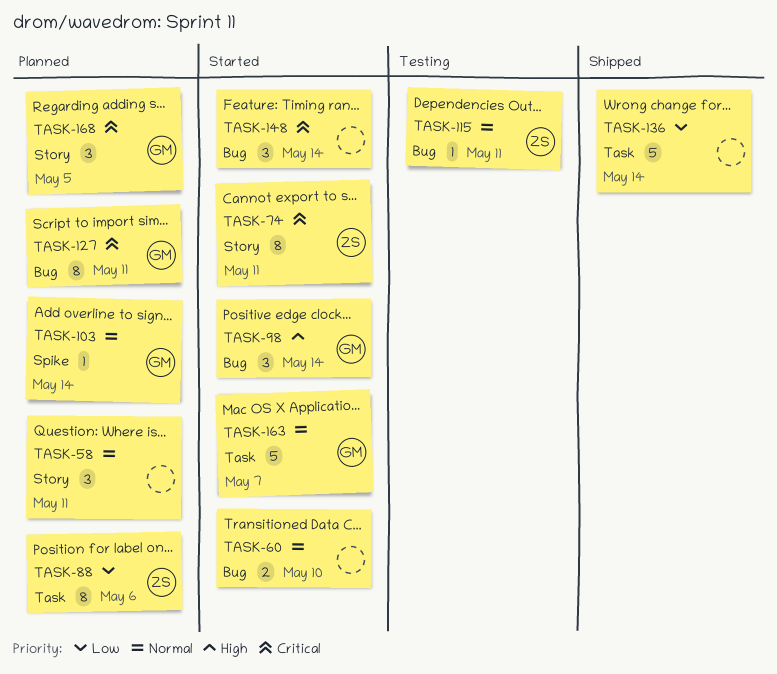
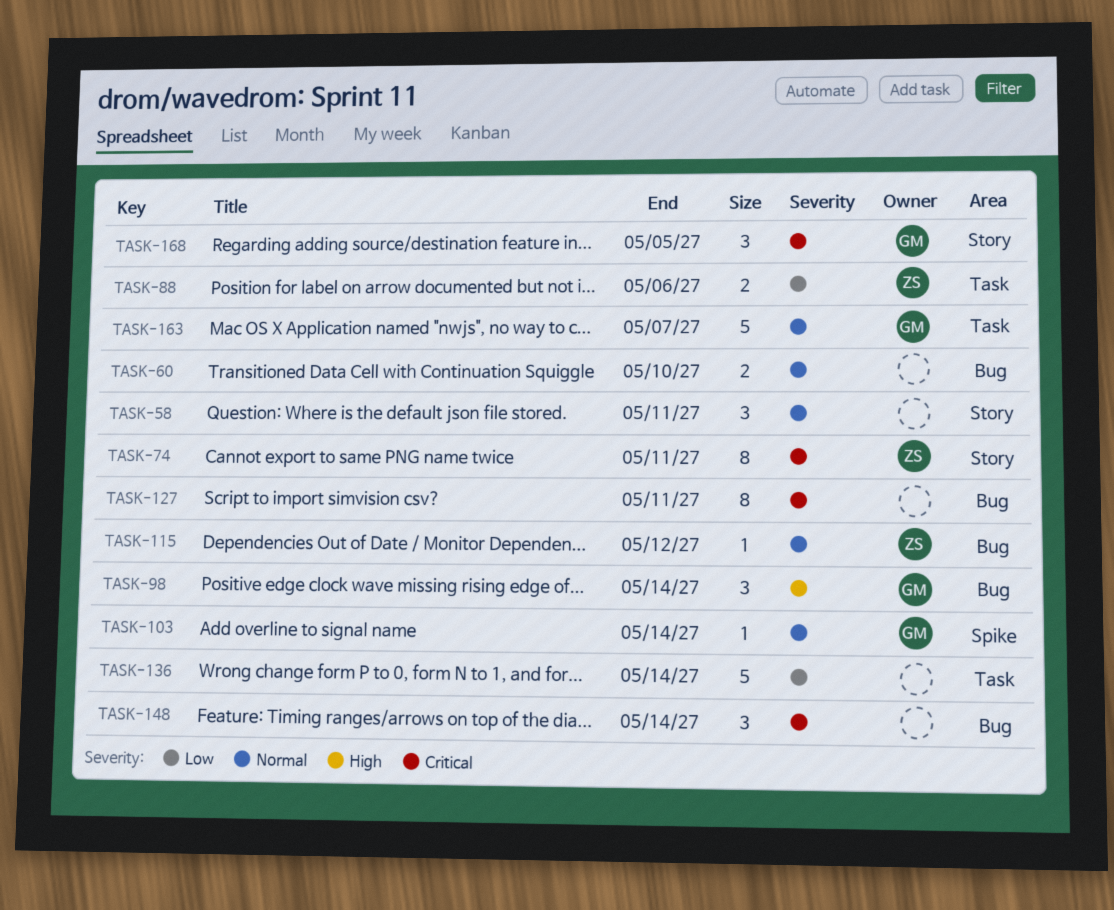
TASK-88, estimate: 8 -> 2
TASK-115, due: May 11 -> May 12
TASK-127, owner: GM -> none

